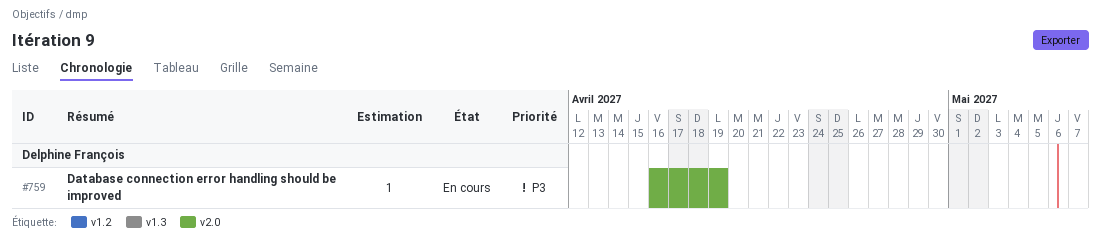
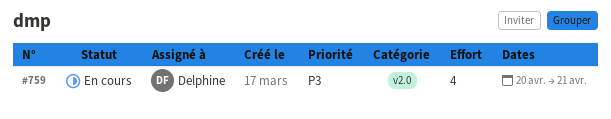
#759, estimate: 1 -> 4
#759, start: Apr 16 -> Apr 20
#759, due: Apr 19 -> Apr 21

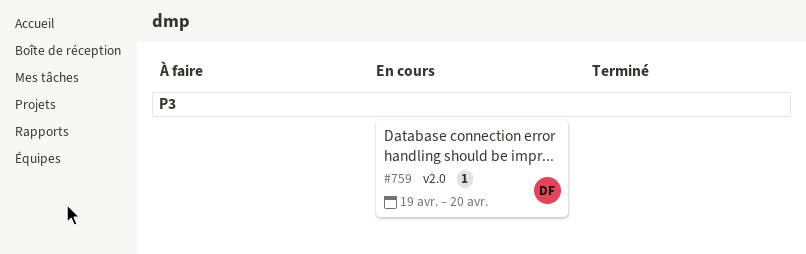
#759, estimate: 4 -> 1
#759, start: Apr 20 -> Apr 19
#759, due: Apr 21 -> Apr 20

